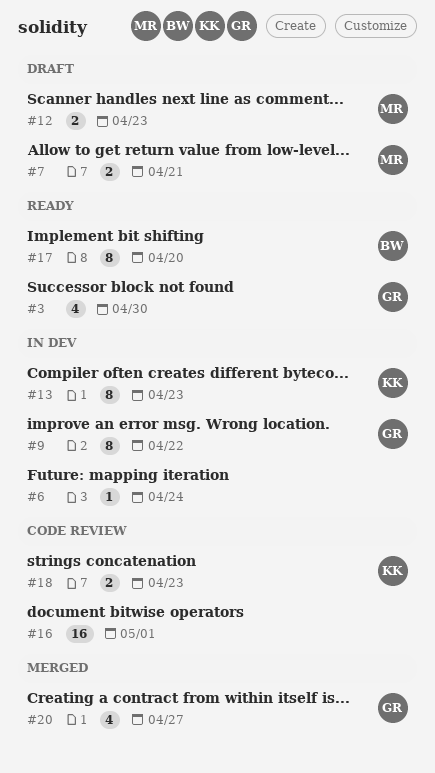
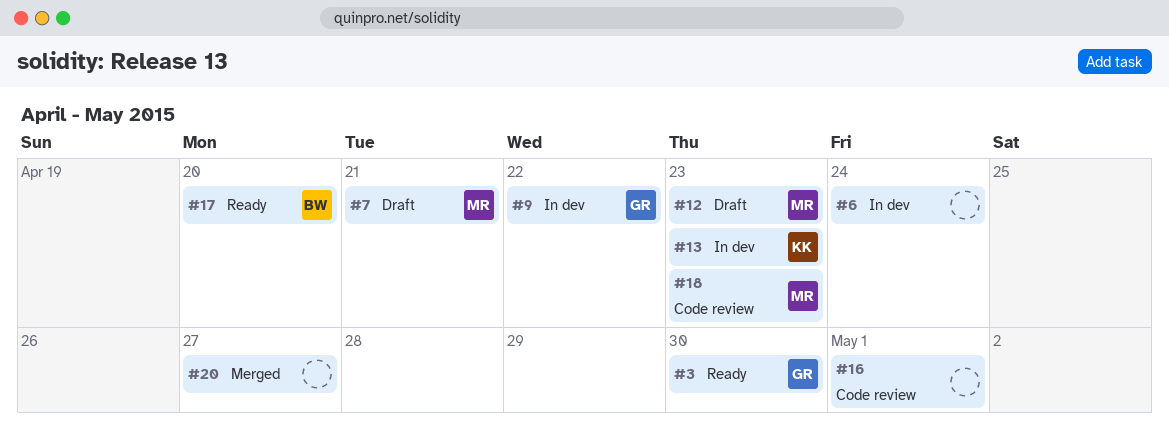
#18, owner: KK -> MR
#20, owner: GR -> none

